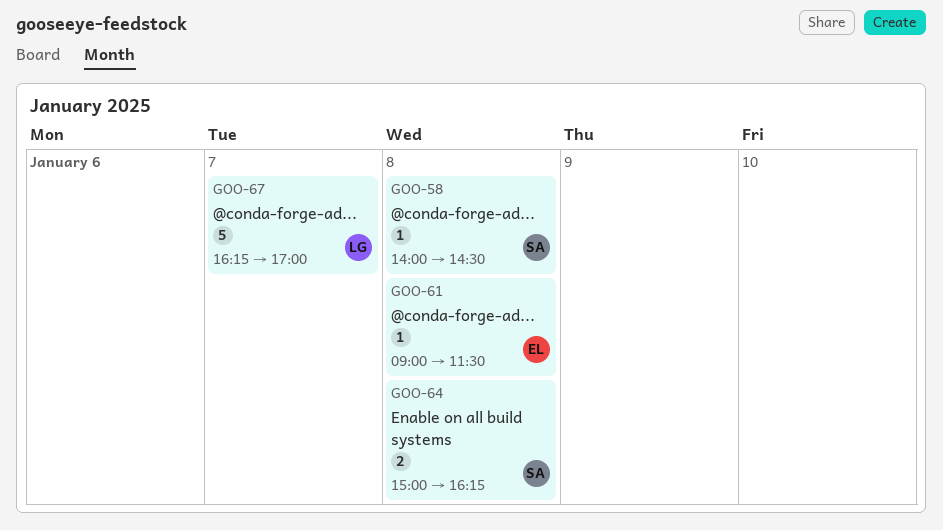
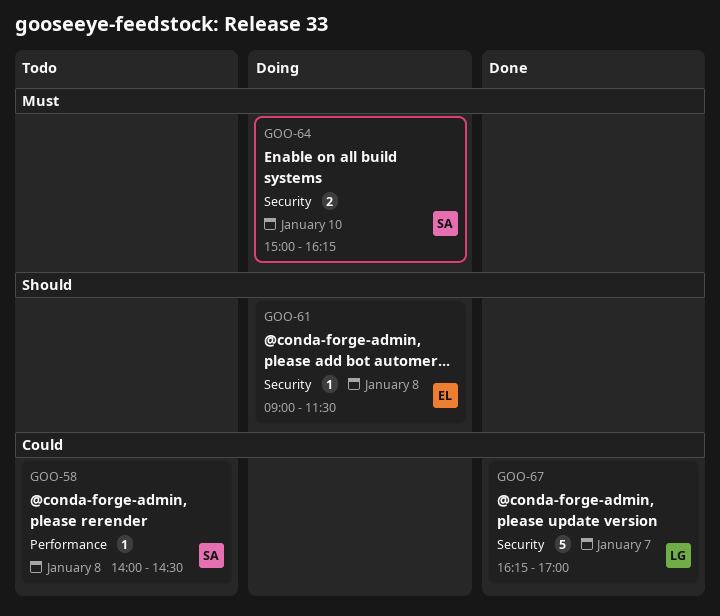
GOO-64, day: Jan 8 -> Jan 10

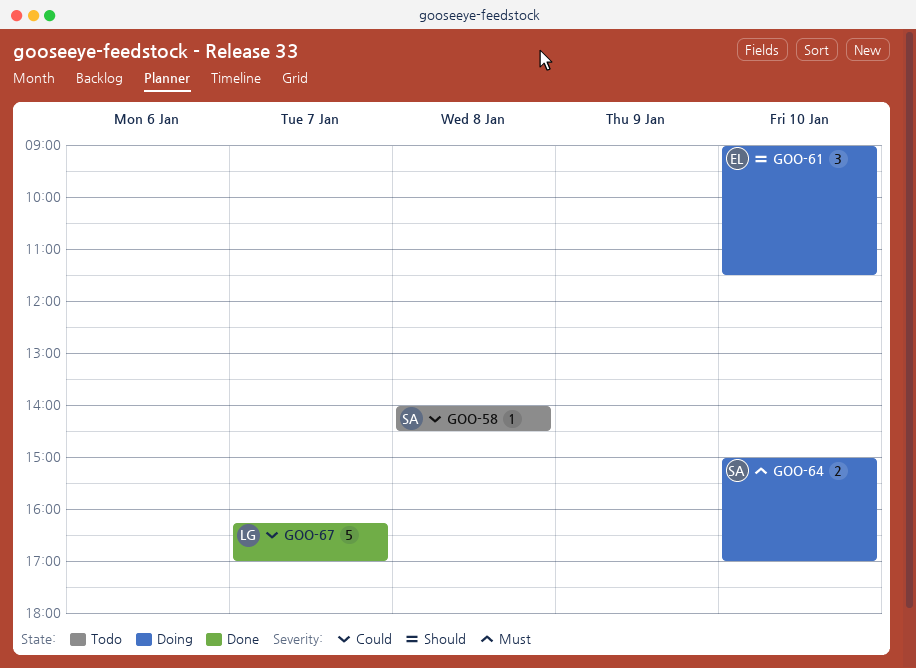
GOO-61, estimate: 1 -> 3
GOO-61, day: Jan 8 -> Jan 10
GOO-64, ends: 16:15 -> 17:00

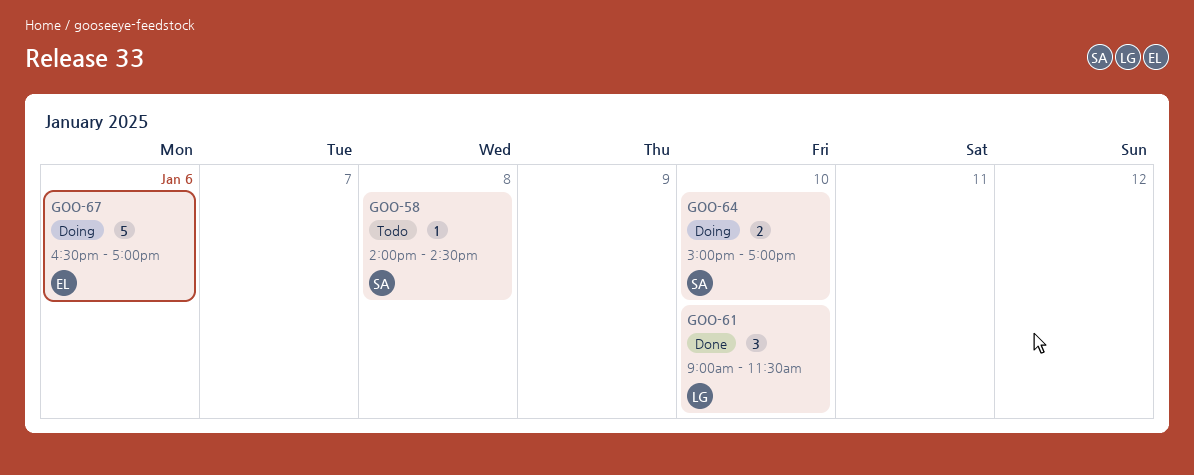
GOO-61, status: Doing -> Done
GOO-61, owner: EL -> LG
GOO-67, status: Done -> Doing
GOO-67, owner: LG -> EL
GOO-67, day: Jan 7 -> Jan 6
GOO-67, begins: 16:15 -> 16:30

